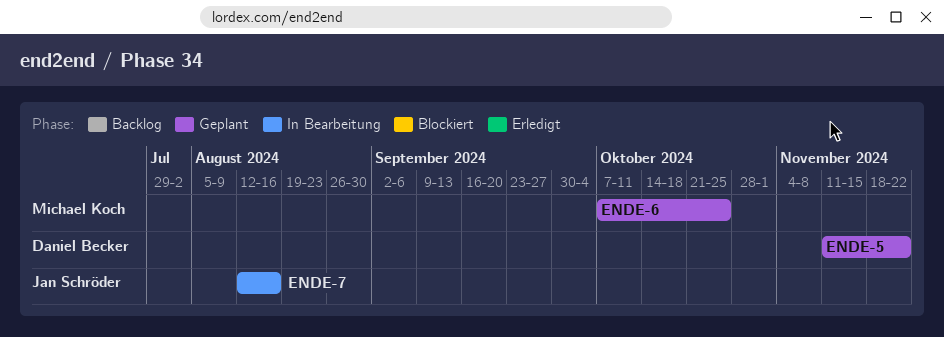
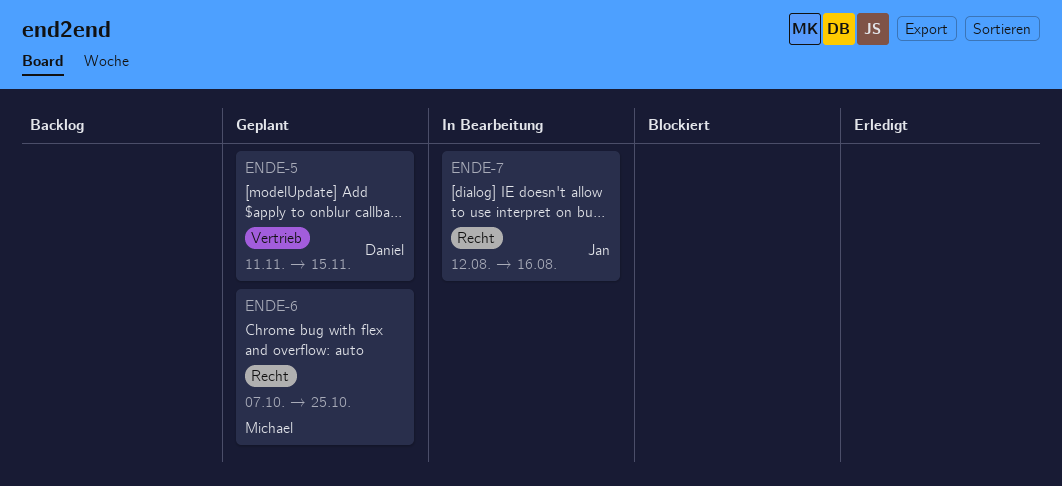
ENDE-5, due: Nov 22 -> Nov 15

